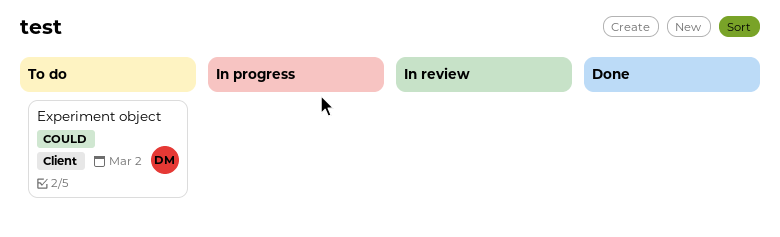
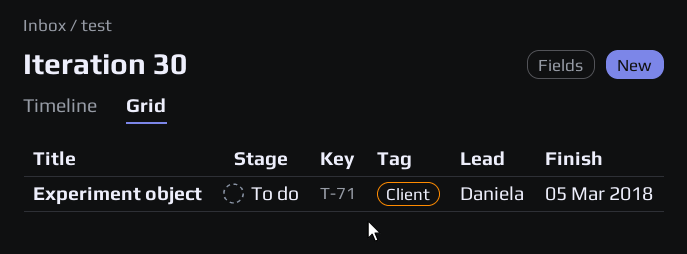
Experiment object, due: Mar 2 -> Mar 5

